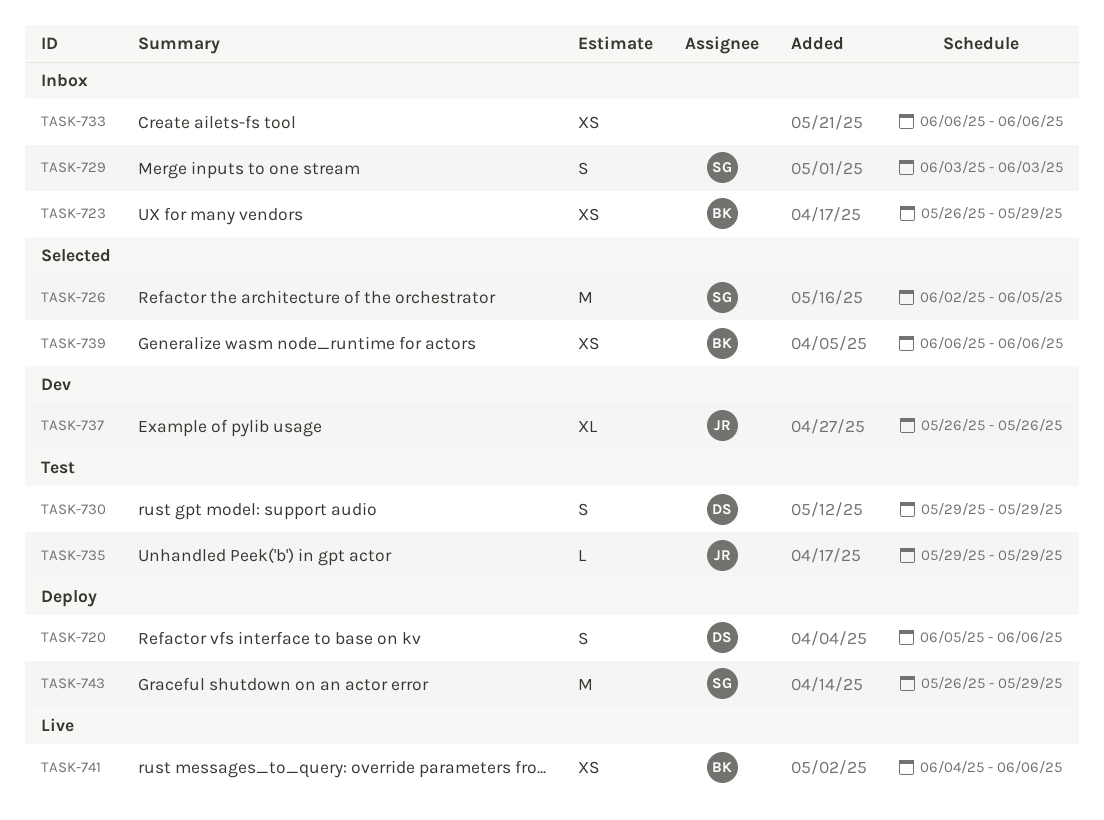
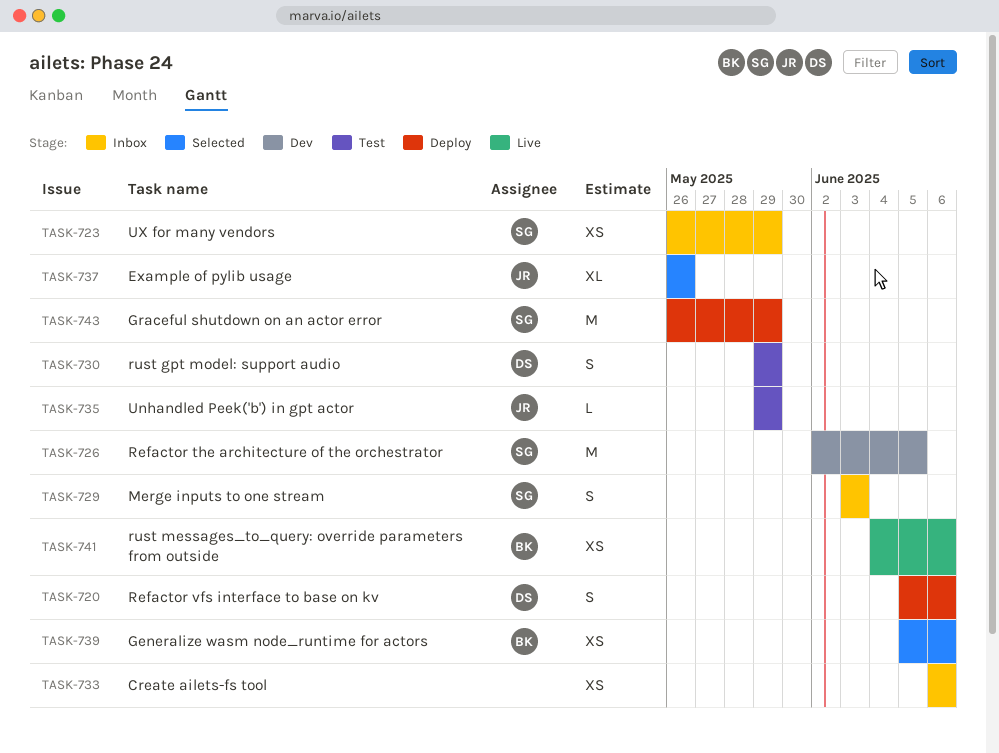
TASK-723, owner: BK -> SG
TASK-726, status: Selected -> Dev
TASK-737, status: Dev -> Selected
TASK-739, start: Jun 6 -> Jun 5

